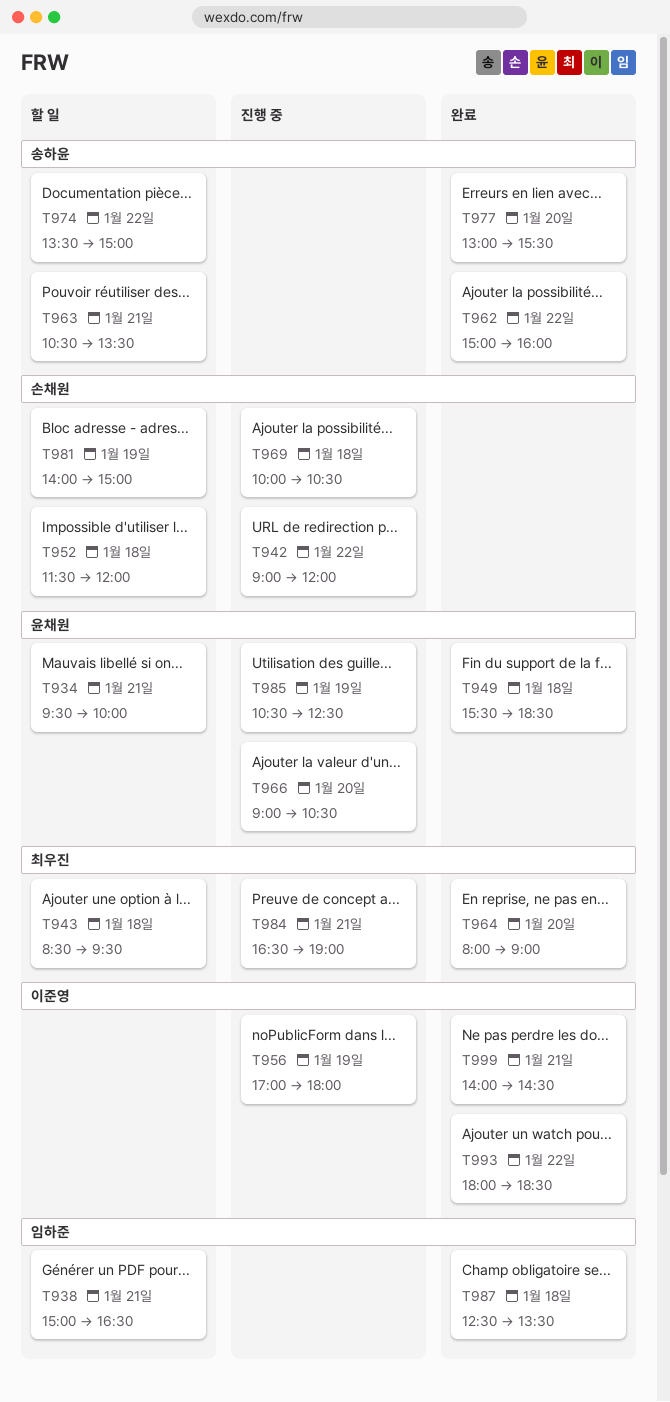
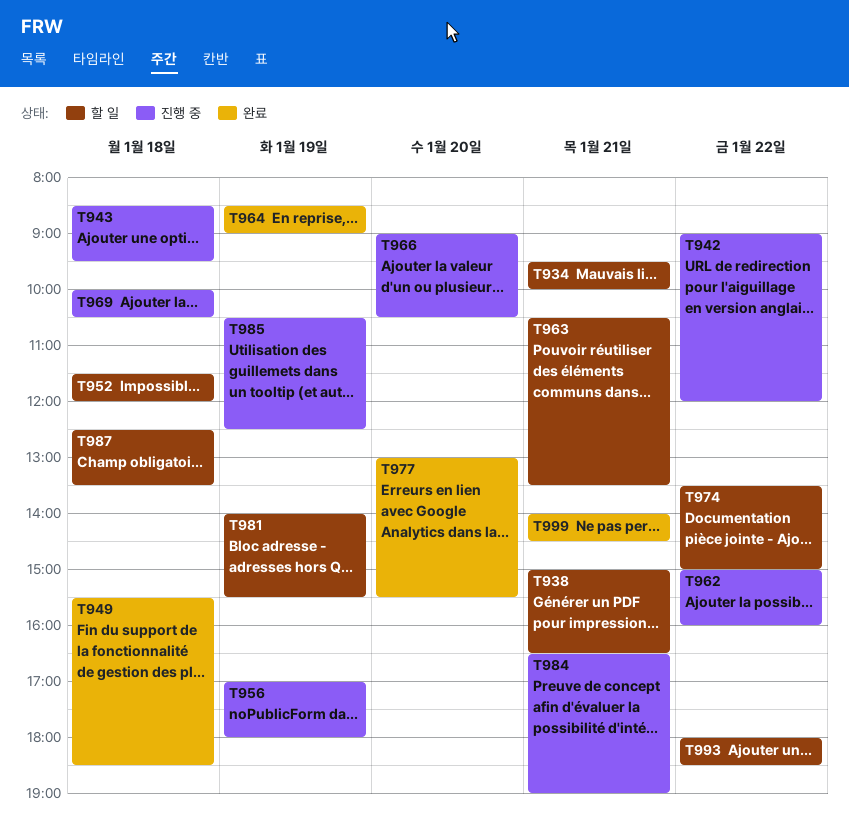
T943, status: 할 일 -> 진행 중
T962, status: 완료 -> 진행 중
T964, day: Jan 20 -> Jan 19
T964, begins: 08:00 -> 08:30
T981, ends: 15:00 -> 15:30
T987, status: 완료 -> 할 일
T993, status: 완료 -> 할 일

